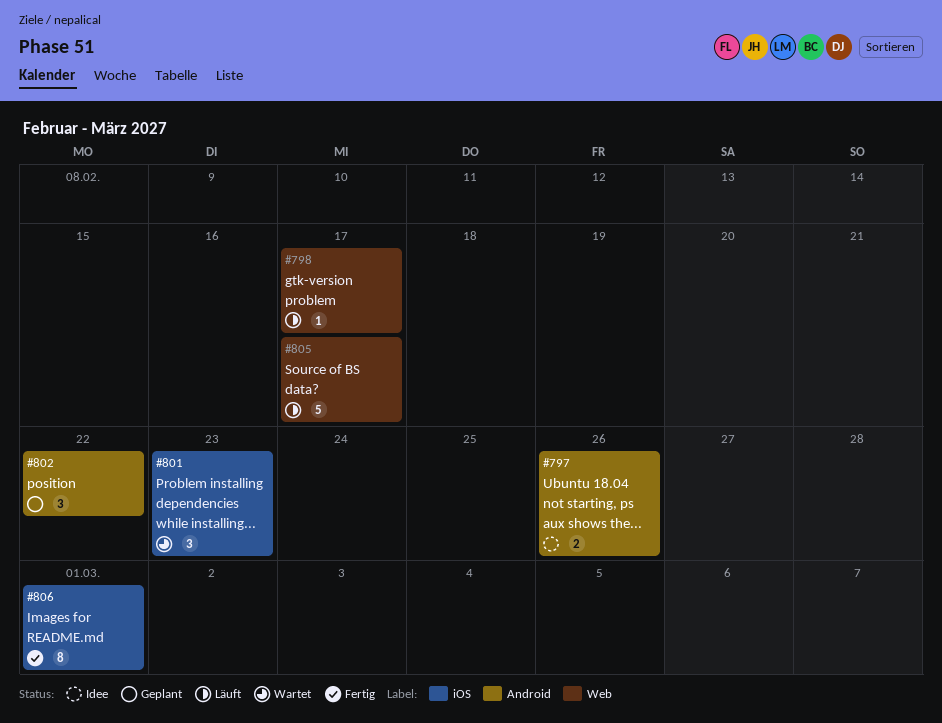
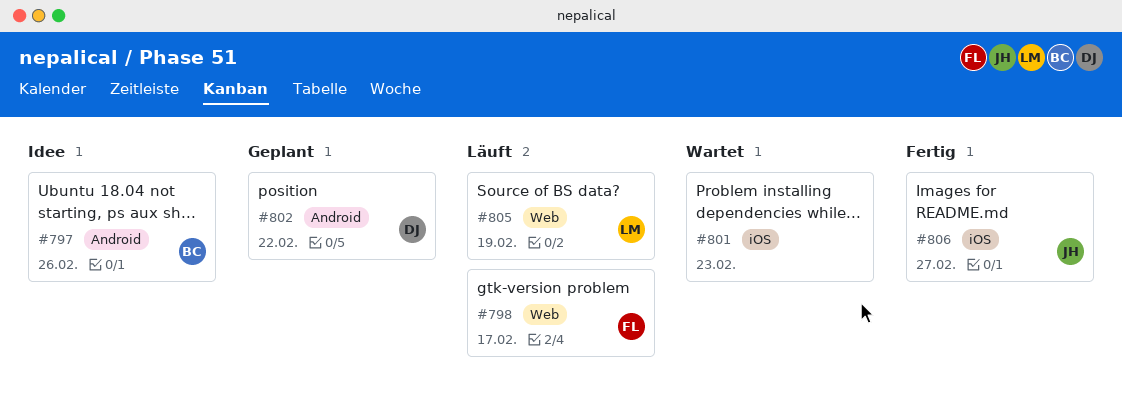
#805, due: Feb 17 -> Feb 19
#806, due: Mar 1 -> Feb 27

